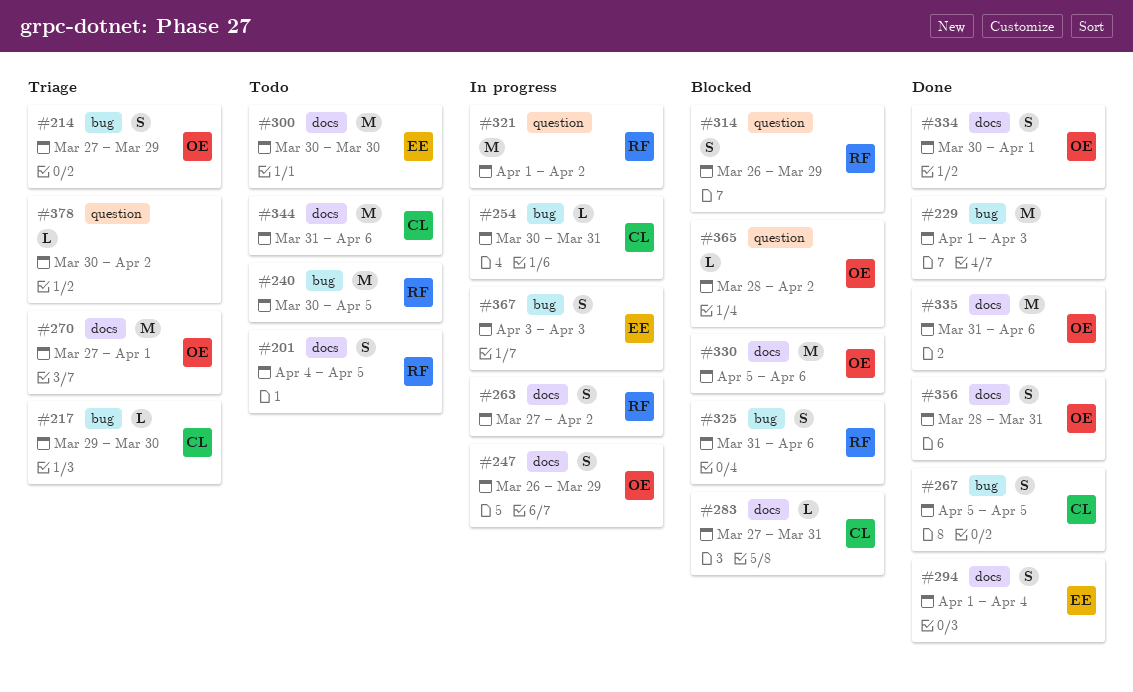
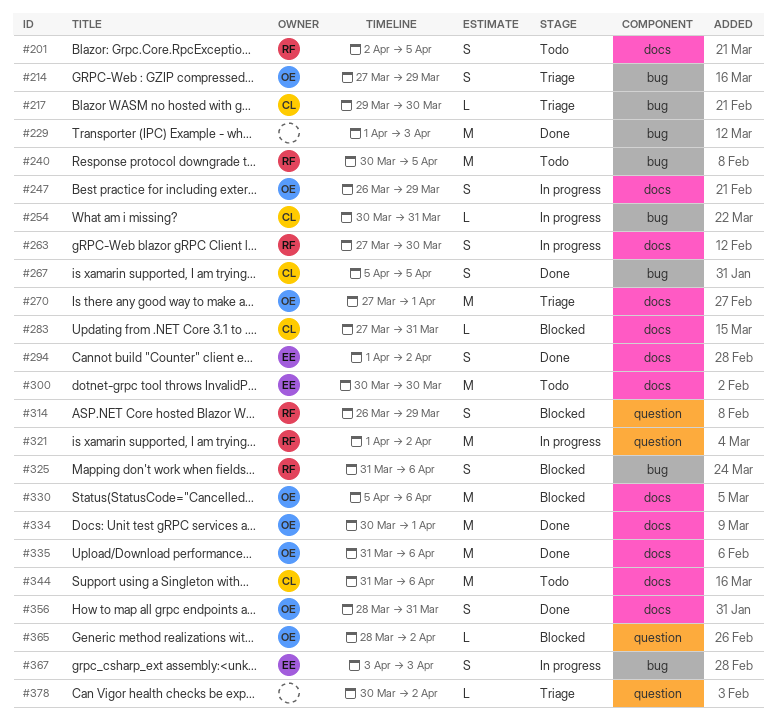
#201, start: Apr 4 -> Apr 2
#263, due: Apr 2 -> Mar 30
#294, due: Apr 4 -> Apr 2
#334, estimate: S -> M

